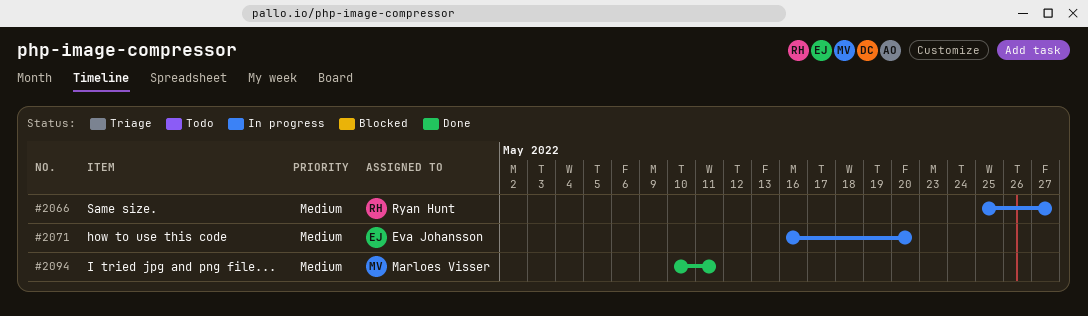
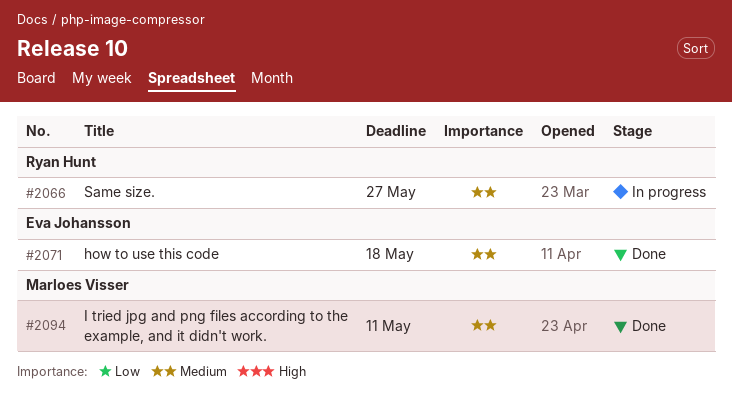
#2071, status: In progress -> Done
#2071, due: May 20 -> May 18

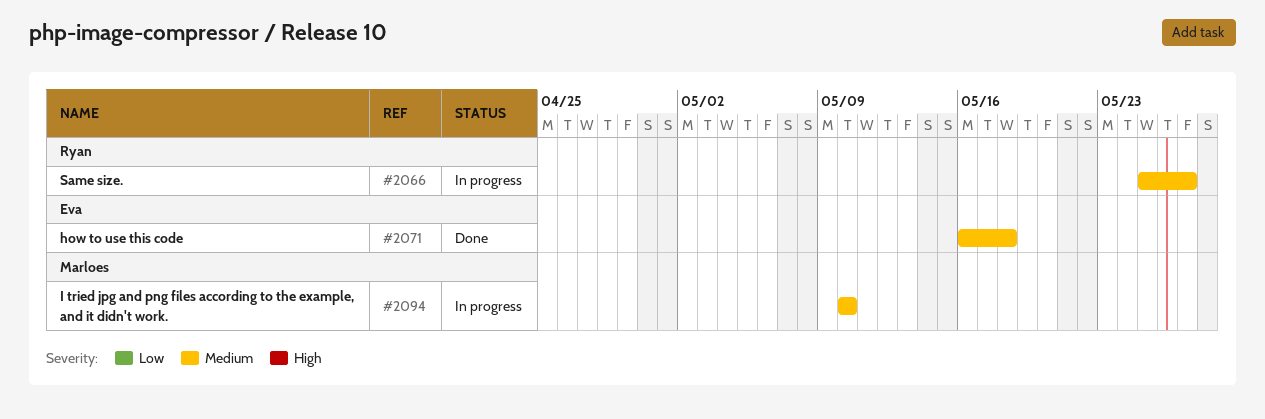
#2094, status: Done -> In progress
#2094, due: May 11 -> May 10

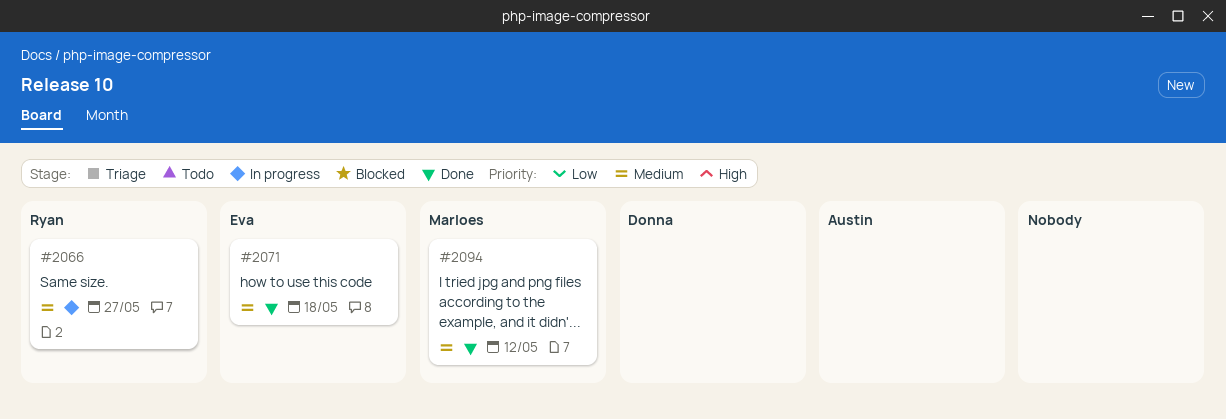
#2094, status: In progress -> Done
#2094, due: May 10 -> May 12

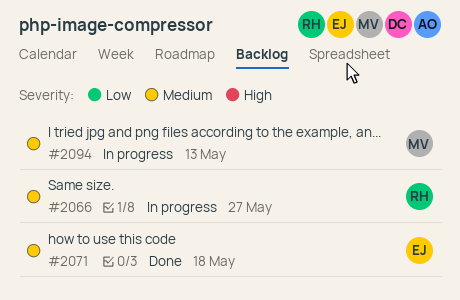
#2094, status: Done -> In progress
#2094, due: May 12 -> May 13

